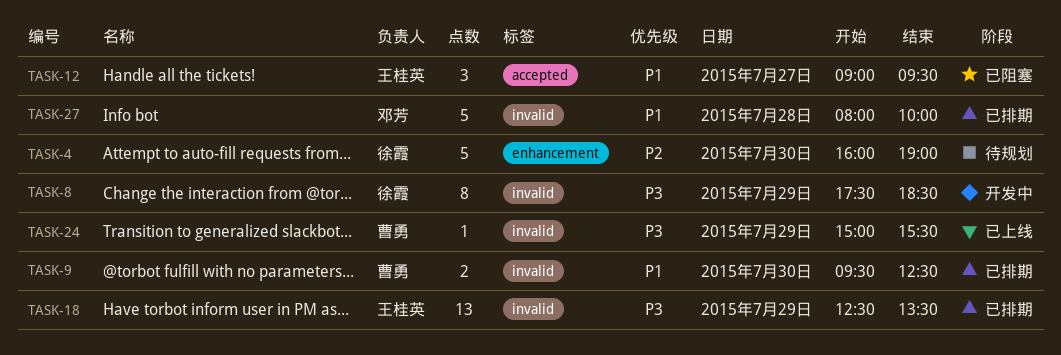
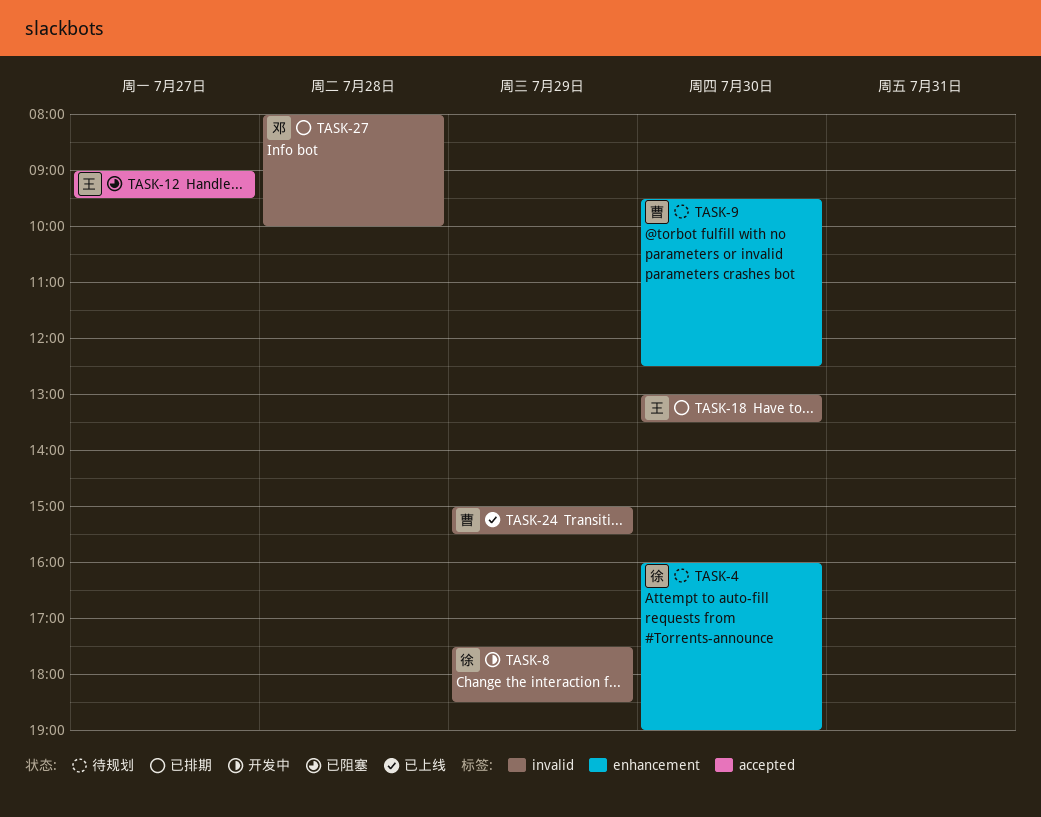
TASK-9, status: 已排期 -> 待规划
TASK-9, label: invalid -> enhancement
TASK-18, day: Jul 29 -> Jul 30
TASK-18, begins: 12:30 -> 13:00

